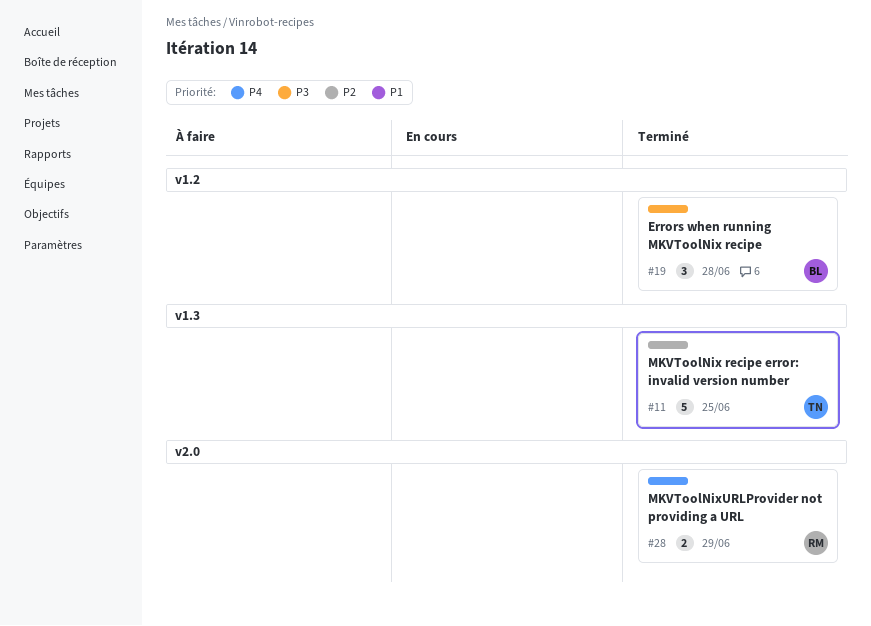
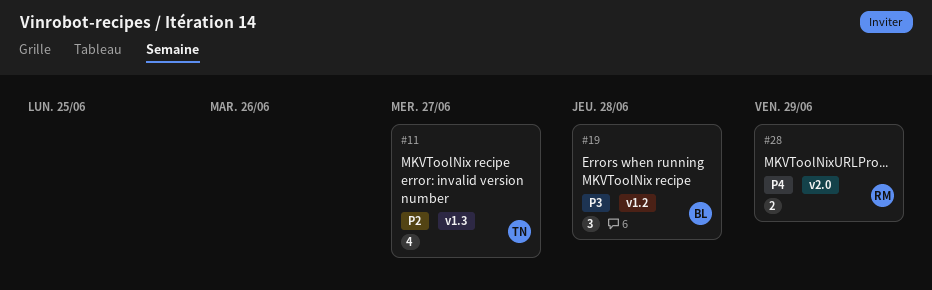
#11, estimate: 5 -> 4
#11, due: Jun 25 -> Jun 27

